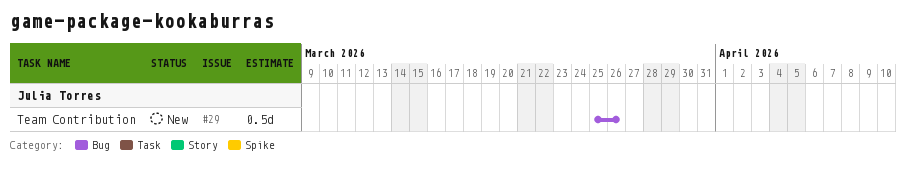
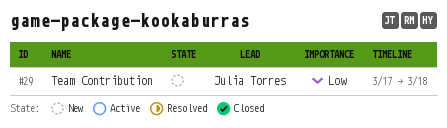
#29, start: Mar 25 -> Mar 17
#29, due: Mar 26 -> Mar 18

